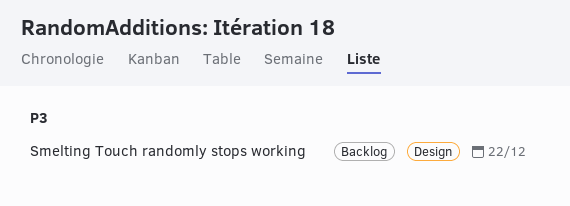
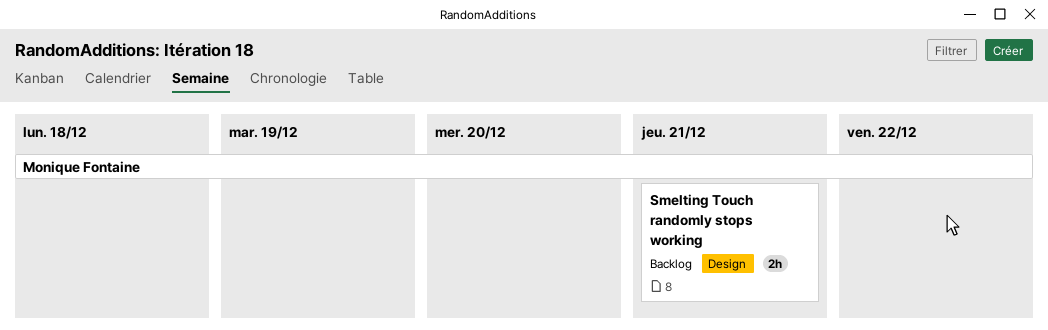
Smelting Touch randomly stops working, due: Dec 22 -> Dec 21

